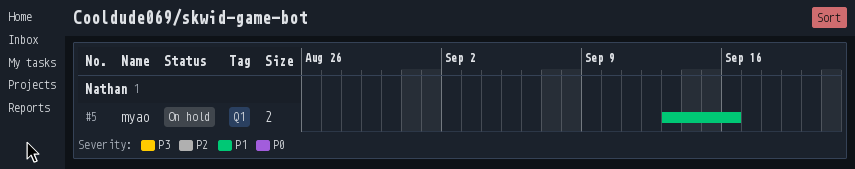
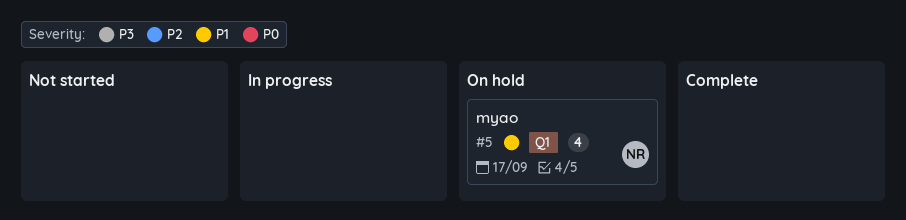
#5, estimate: 2 -> 4
#5, due: Sep 16 -> Sep 17

